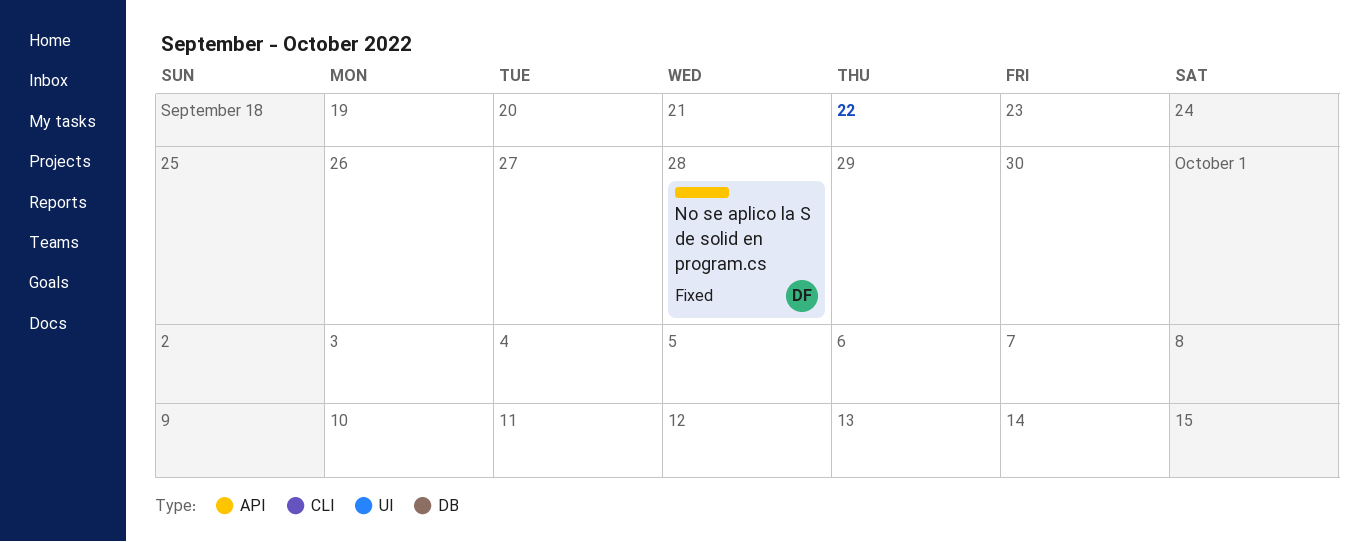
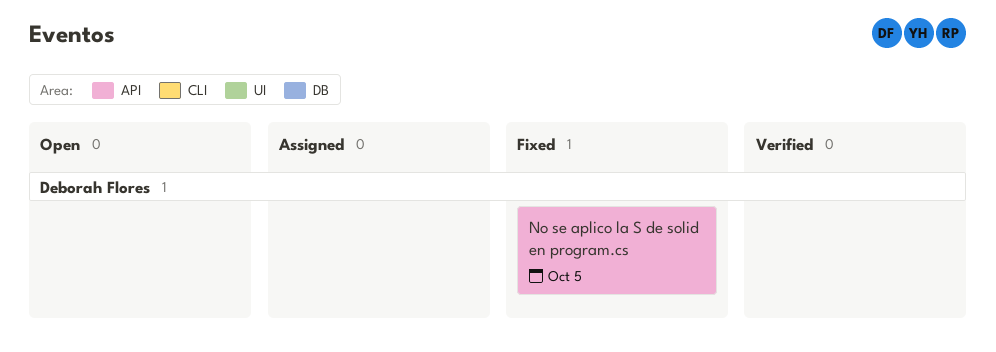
No se aplico la S de solid en program.cs, due: Sep 28 -> Oct 5

